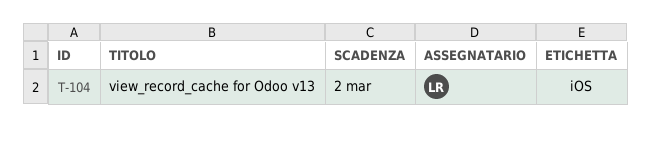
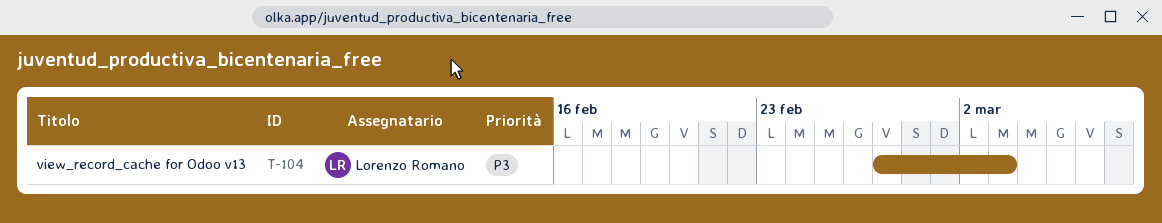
T-104, due: Mar 2 -> Mar 3

